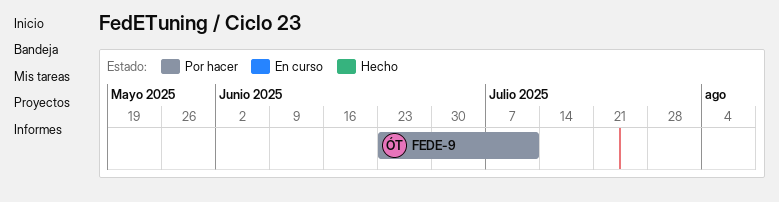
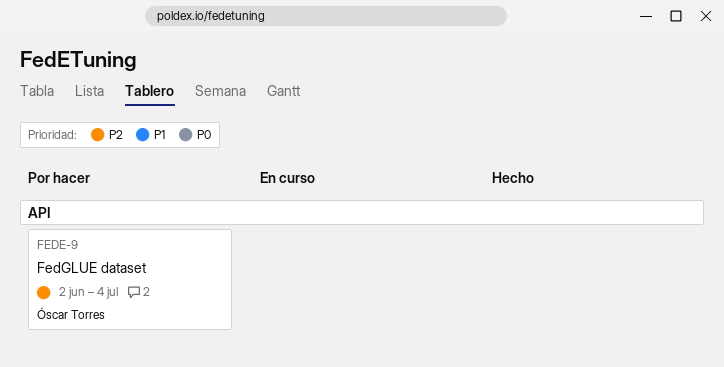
FEDE-9, start: Jun 23 -> Jun 2
FEDE-9, due: Jul 11 -> Jul 4

